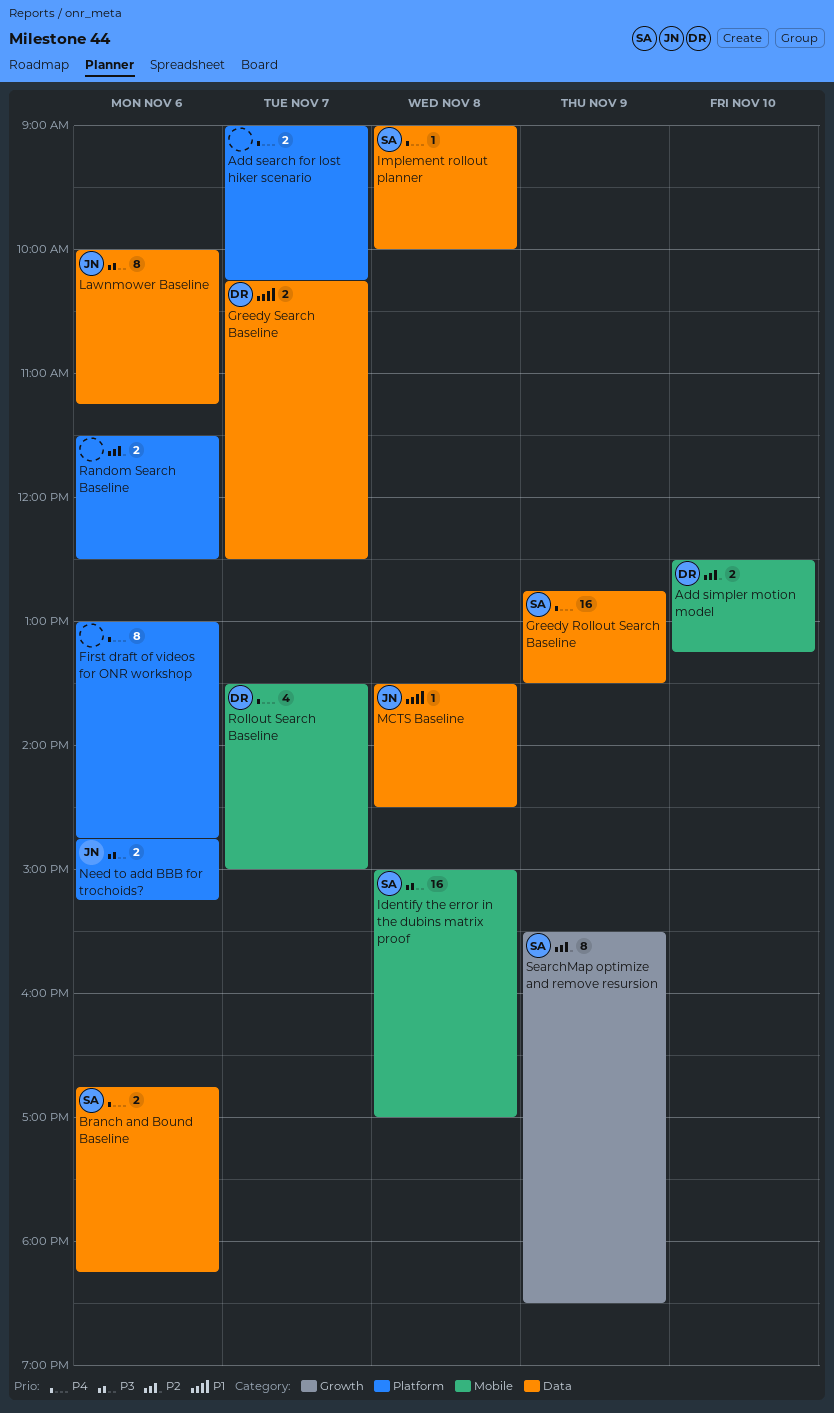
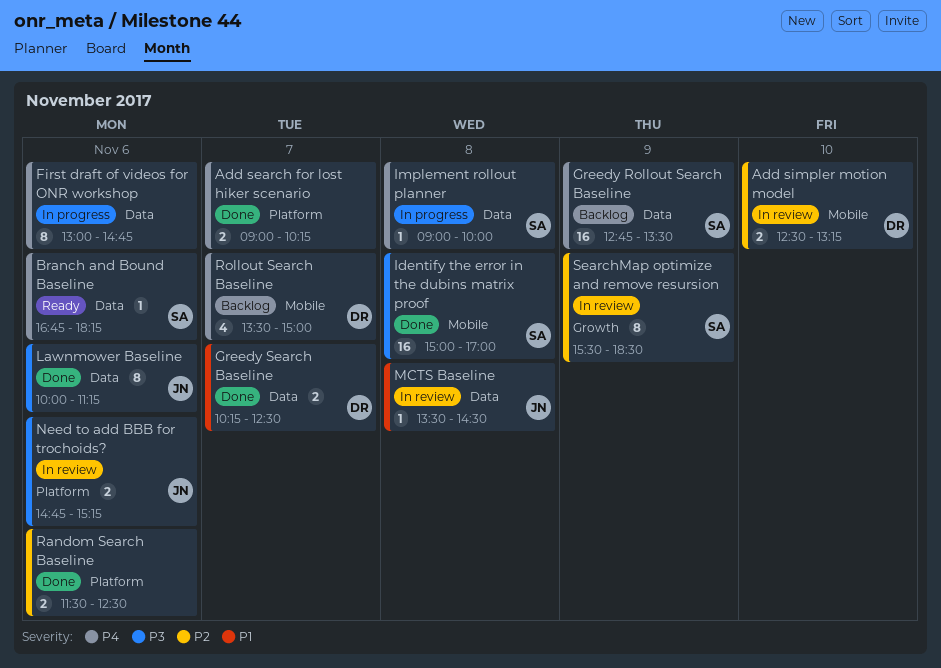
Branch and Bound Baseline, estimate: 2 -> 1
First draft of videos for ONR workshop, label: Platform -> Data

